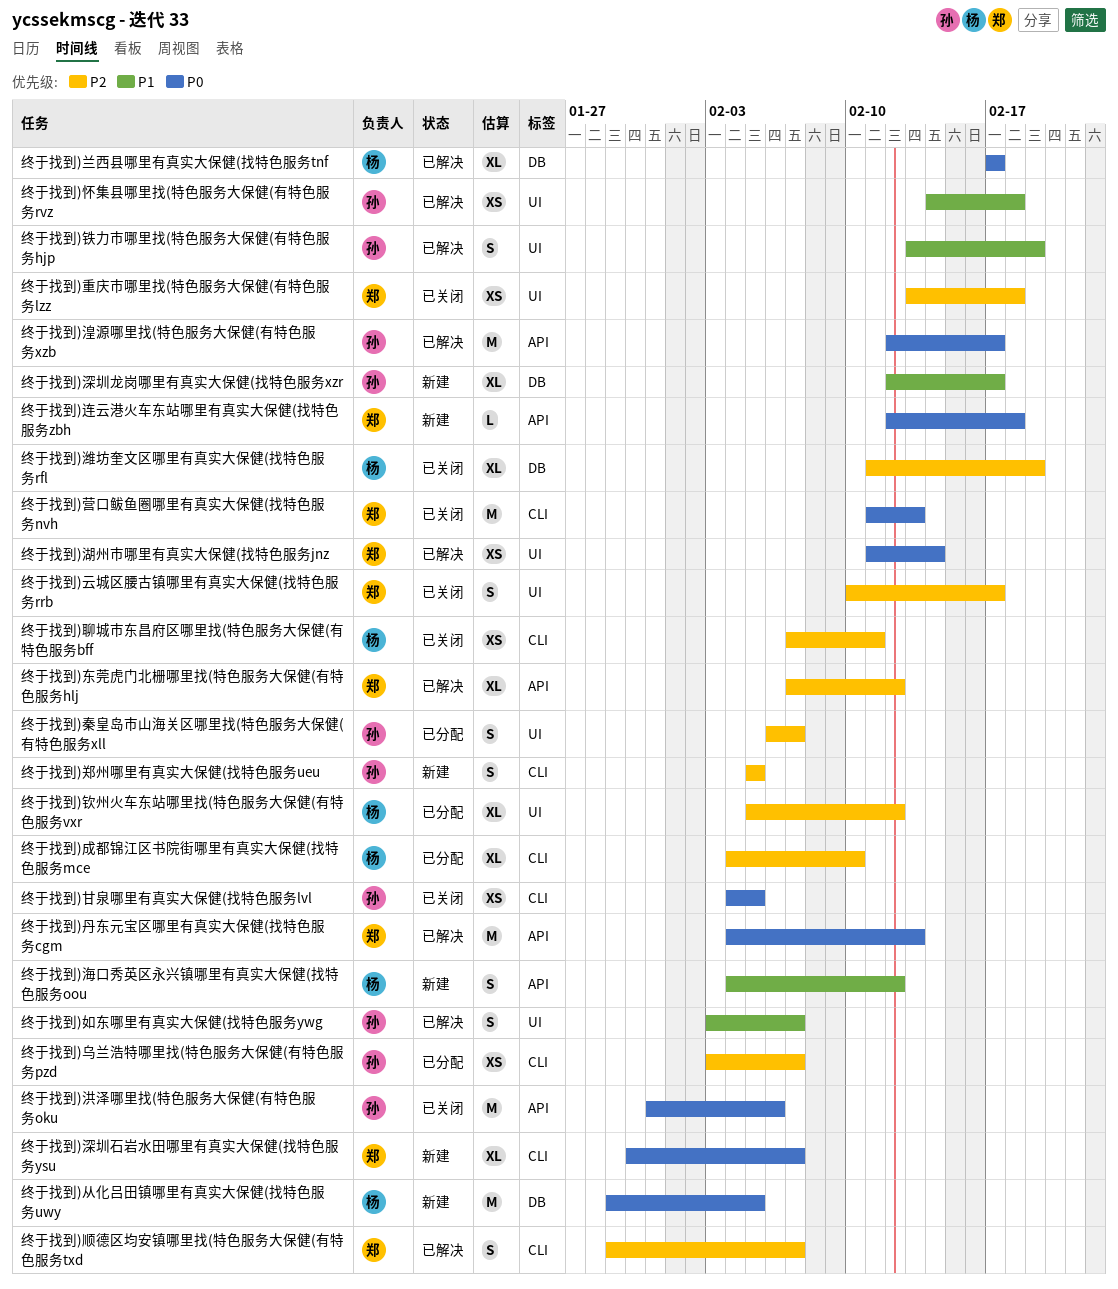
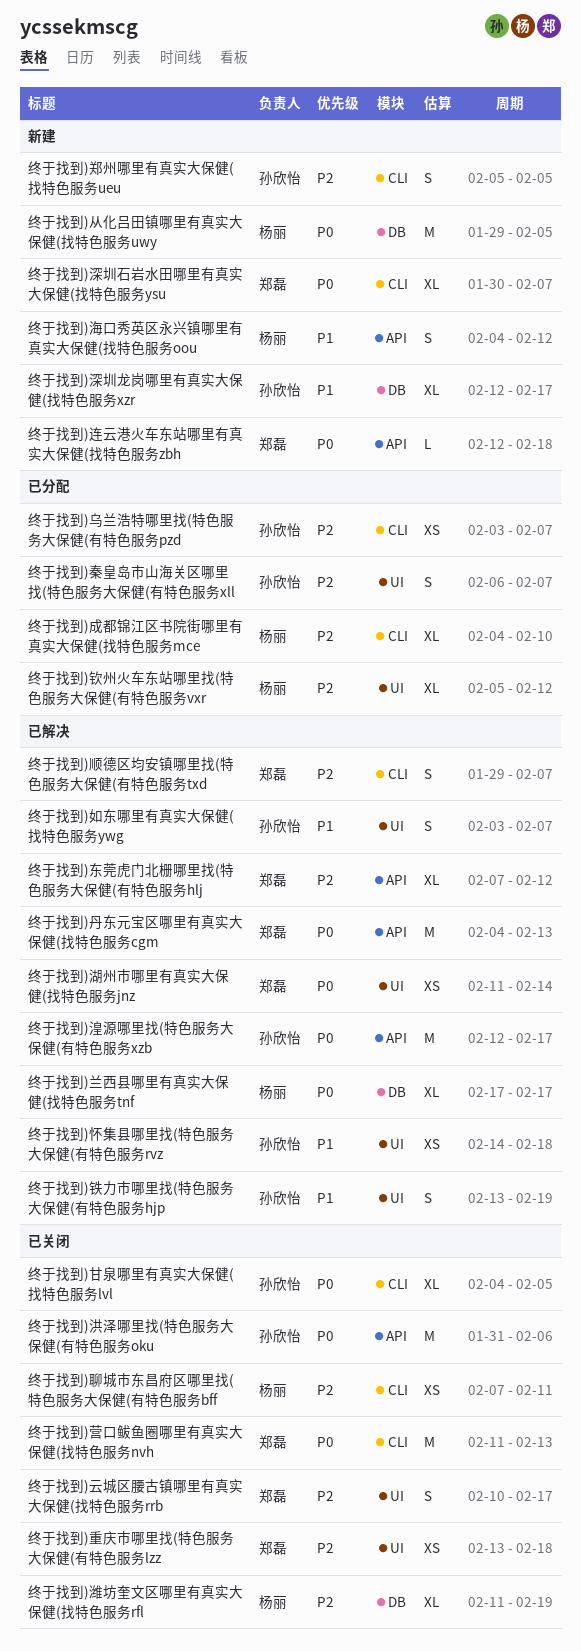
终于找到)甘泉哪里有真实大保健(找特色服务lvl, estimate: XS -> XL

